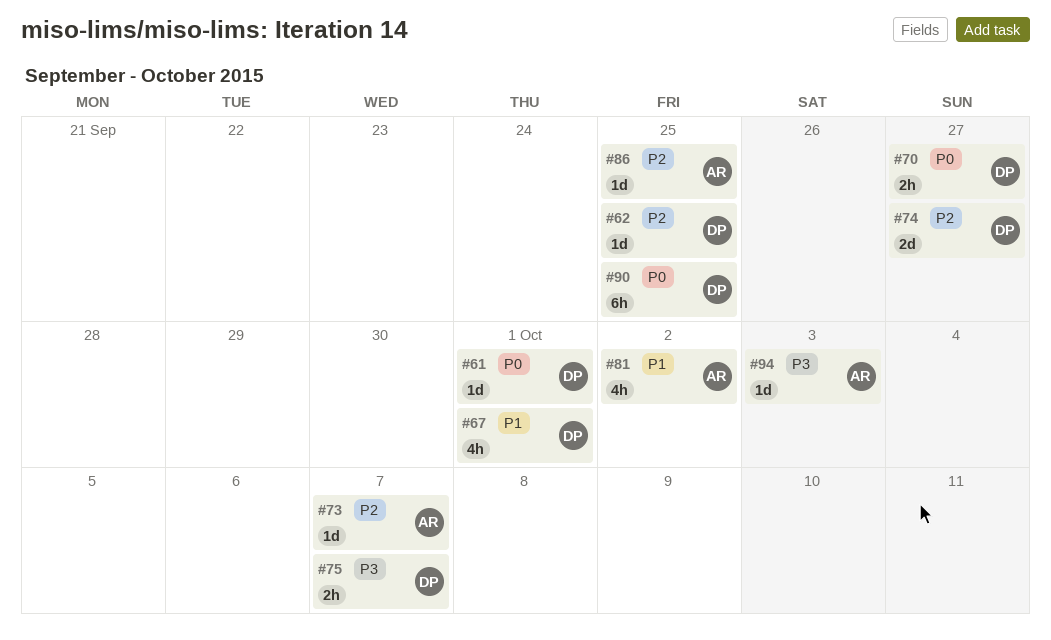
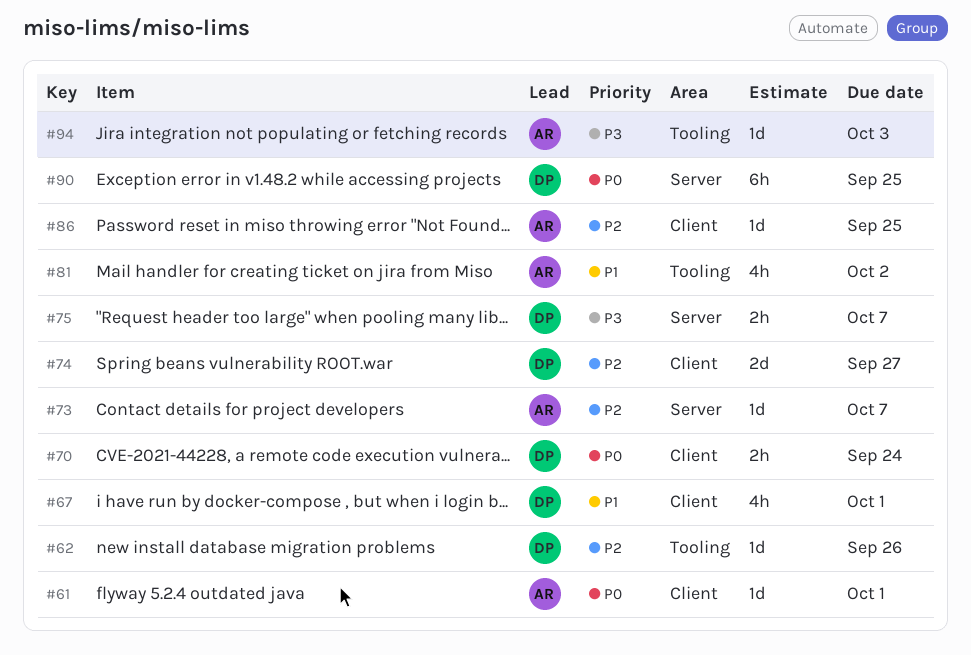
#61, owner: DP -> AR
#62, due: Sep 25 -> Sep 26
#70, due: Sep 27 -> Sep 24

